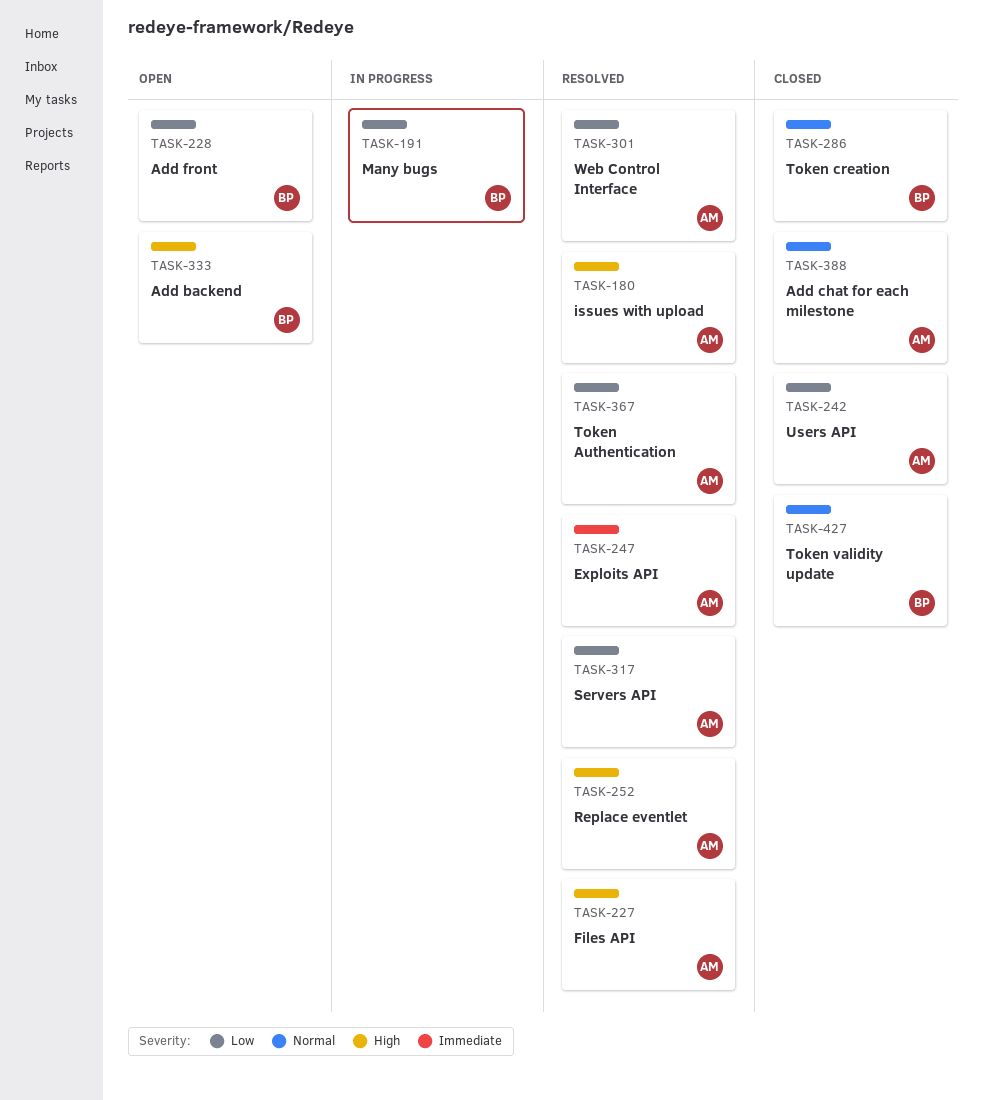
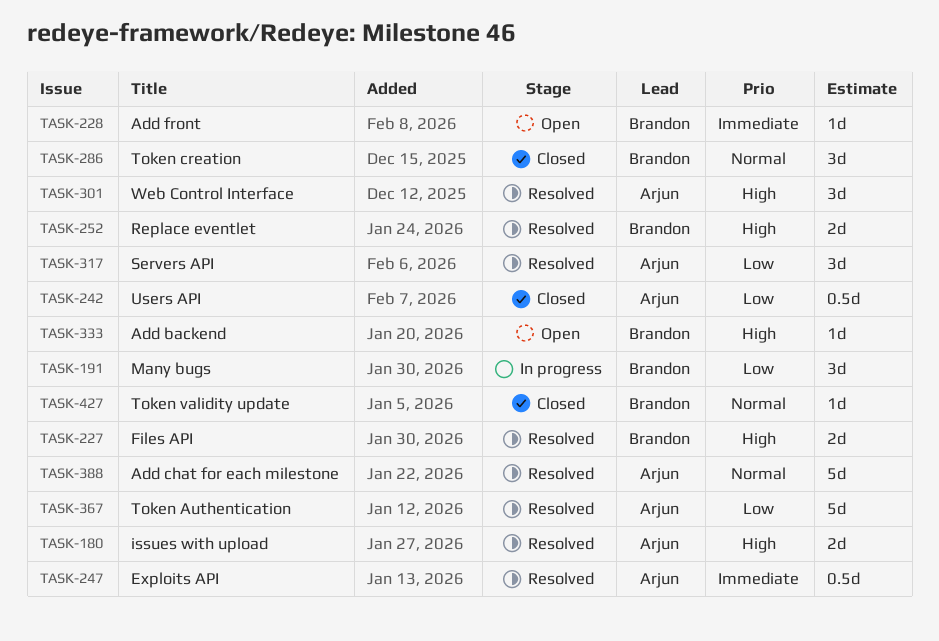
TASK-227, owner: Arjun -> Brandon
TASK-228, priority: Low -> Immediate
TASK-252, owner: Arjun -> Brandon
TASK-301, priority: Low -> High
TASK-388, status: Closed -> Resolved

